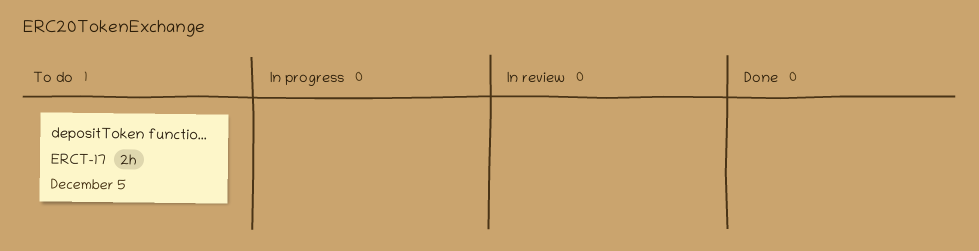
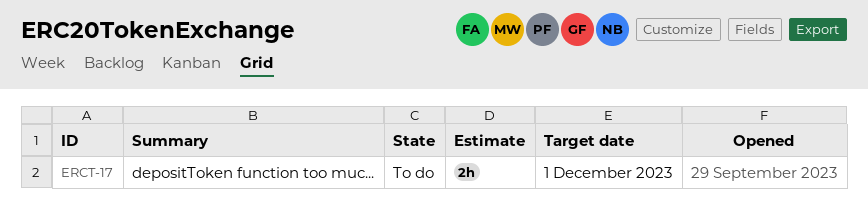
ERCT-17, due: Dec 5 -> Dec 1

